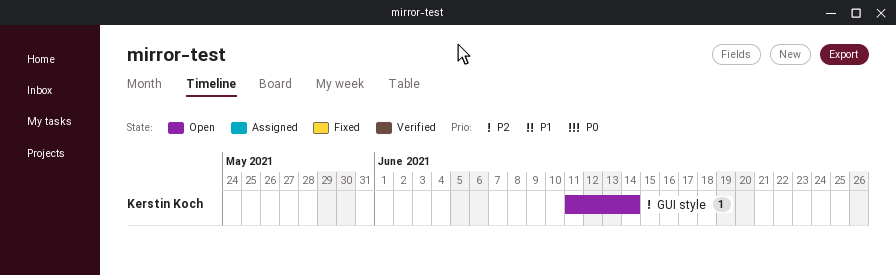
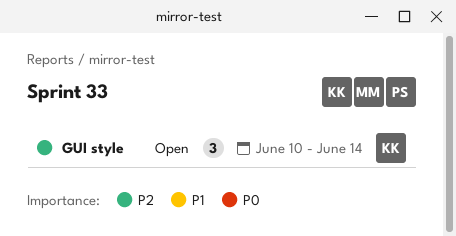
GUI style, estimate: 1 -> 3
GUI style, start: Jun 11 -> Jun 10

